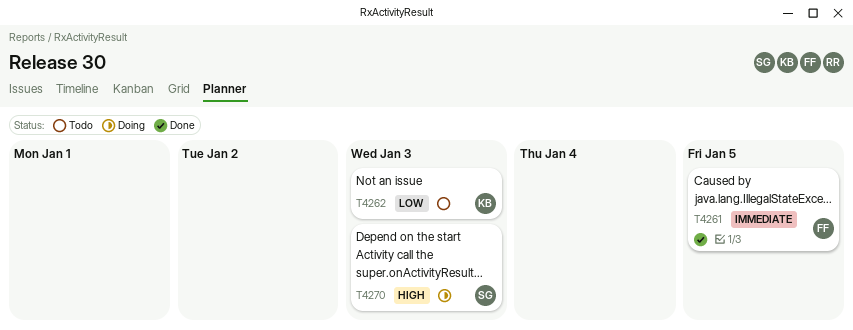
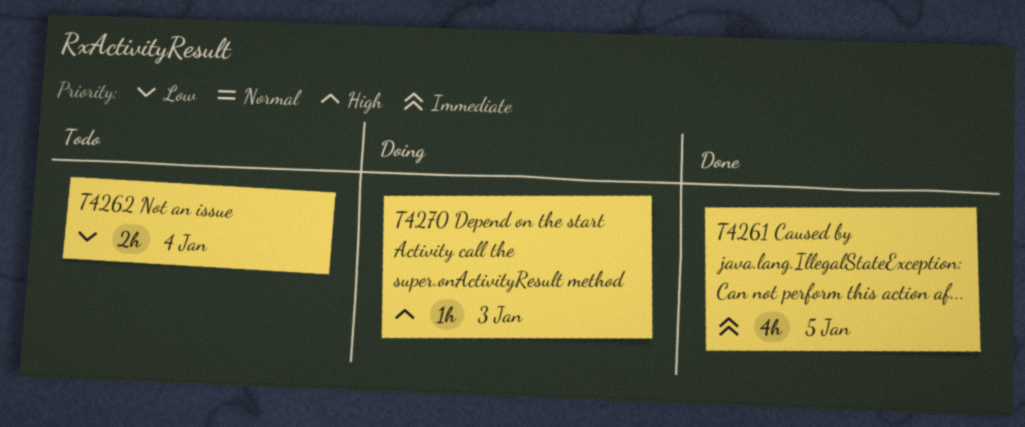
T4262, due: Jan 3 -> Jan 4

